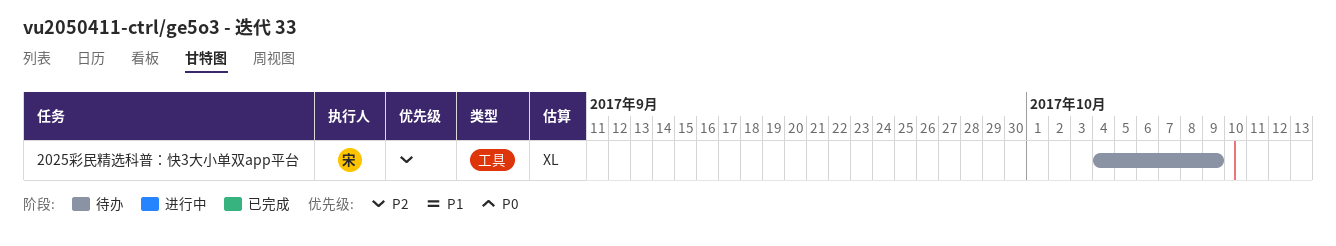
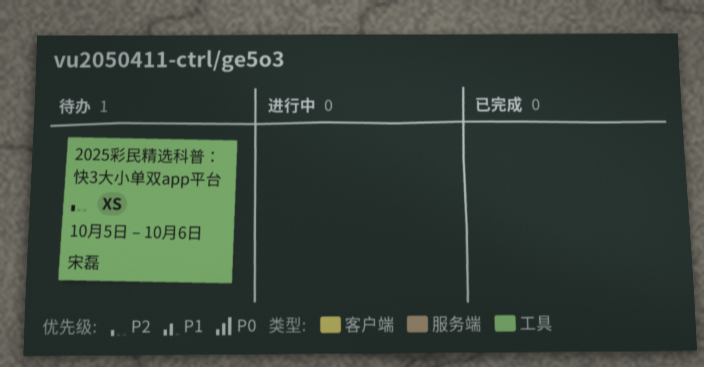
2025彩民精选科普：快3大小单双app平台, estimate: XL -> XS
2025彩民精选科普：快3大小单双app平台, start: Oct 4 -> Oct 5
2025彩民精选科普：快3大小单双app平台, due: Oct 9 -> Oct 6

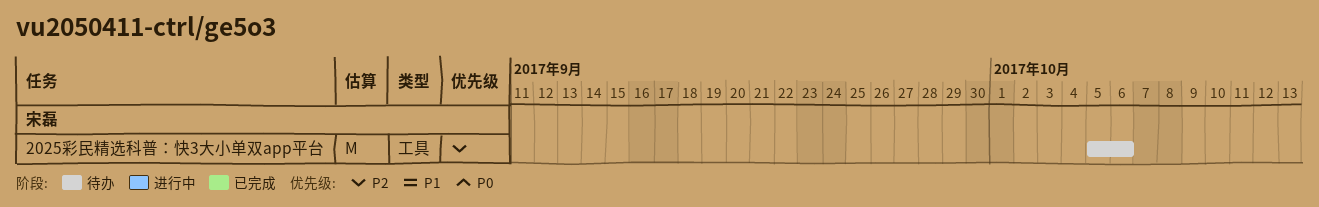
2025彩民精选科普：快3大小单双app平台, estimate: XS -> M

